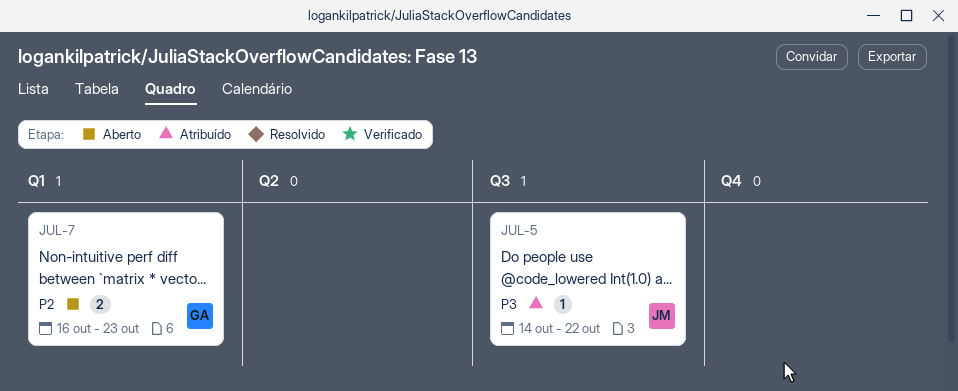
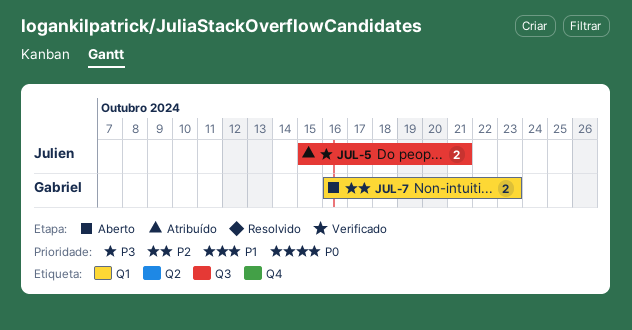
JUL-5, estimate: 1 -> 2
JUL-5, start: Oct 14 -> Oct 15
JUL-5, due: Oct 22 -> Oct 21

